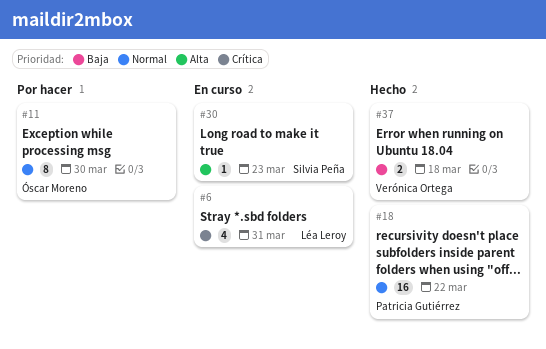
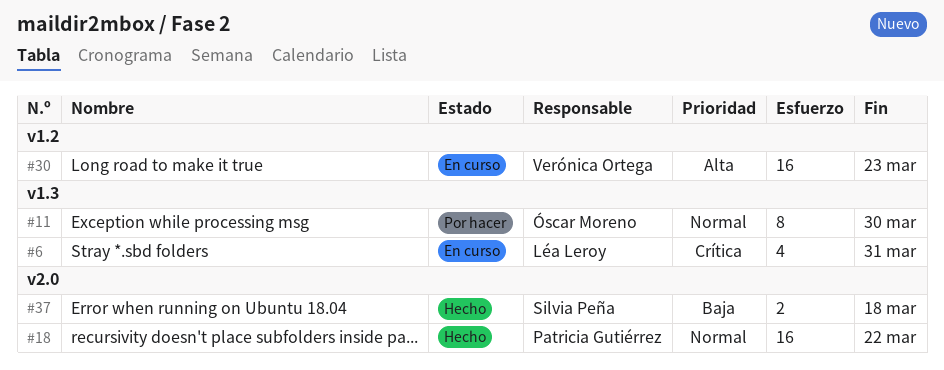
#30, owner: Silvia Peña -> Verónica Ortega
#30, estimate: 1 -> 16
#37, owner: Verónica Ortega -> Silvia Peña

